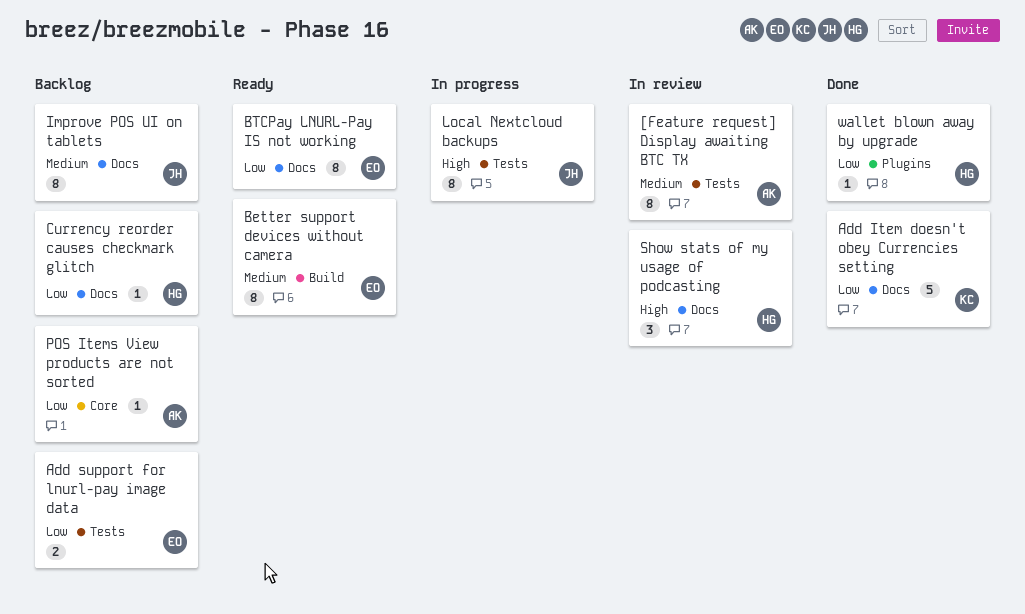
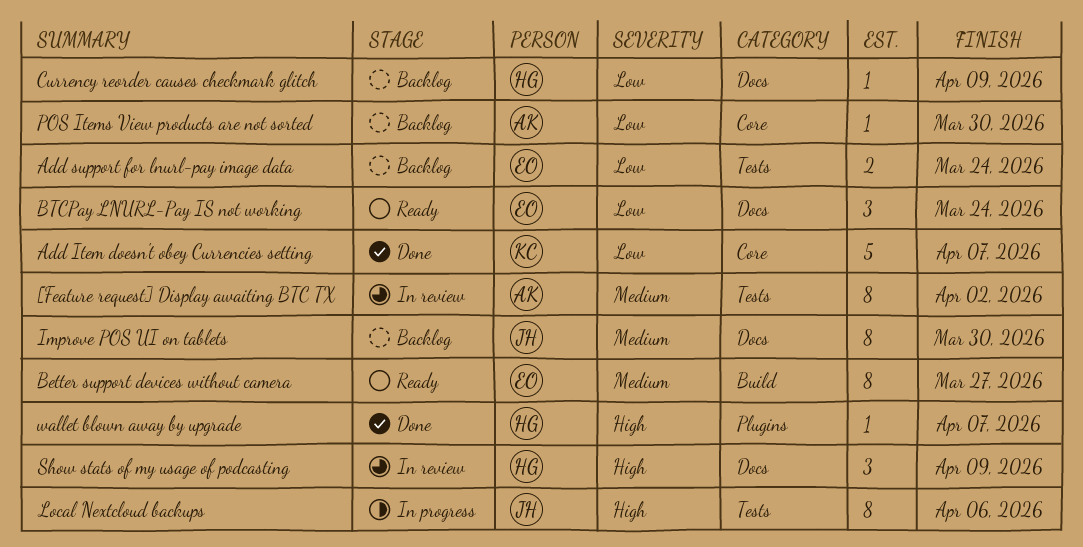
Add Item doesn't obey Currencies setting, label: Docs -> Core
BTCPay LNURL-Pay IS not working, estimate: 8 -> 3
wallet blown away by upgrade, priority: Low -> High

